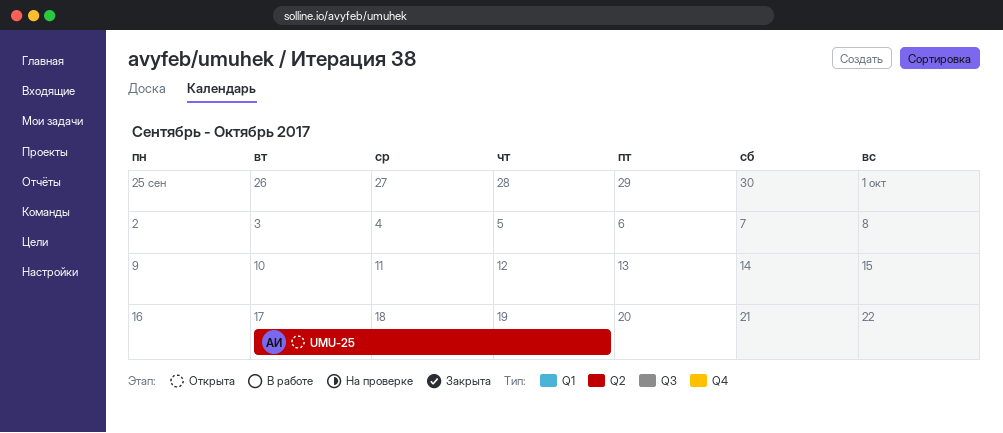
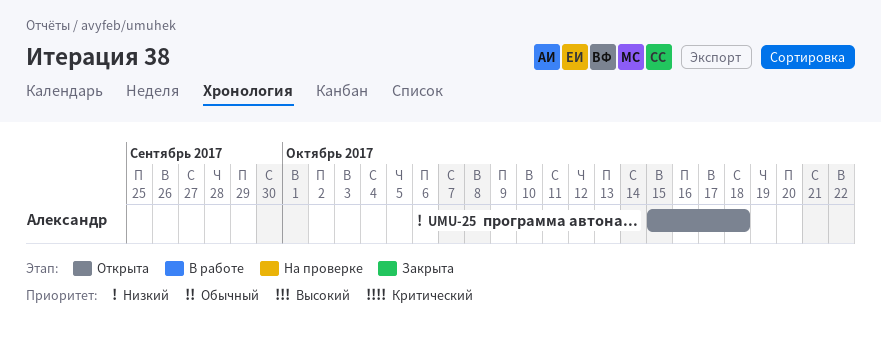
UMU-25, start: Oct 17 -> Oct 15
UMU-25, due: Oct 19 -> Oct 18

